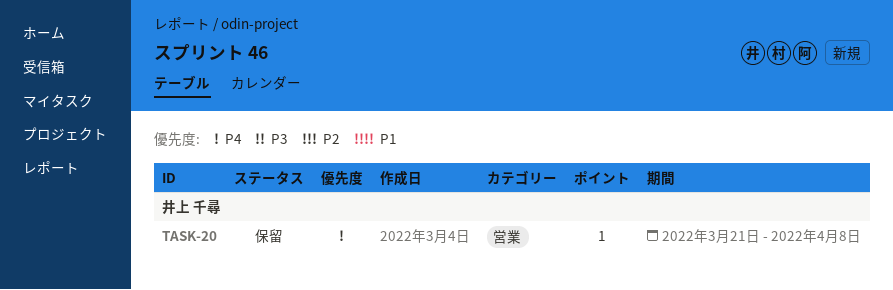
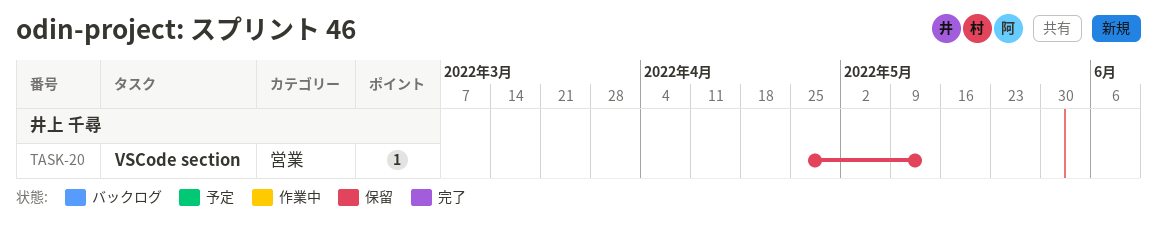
TASK-20, start: Mar 21 -> Apr 25
TASK-20, due: Apr 8 -> May 13

